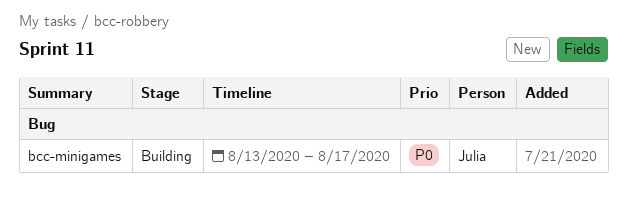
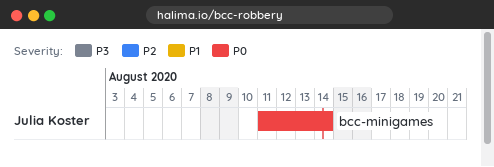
bcc-minigames, start: Aug 13 -> Aug 11
bcc-minigames, due: Aug 17 -> Aug 14

